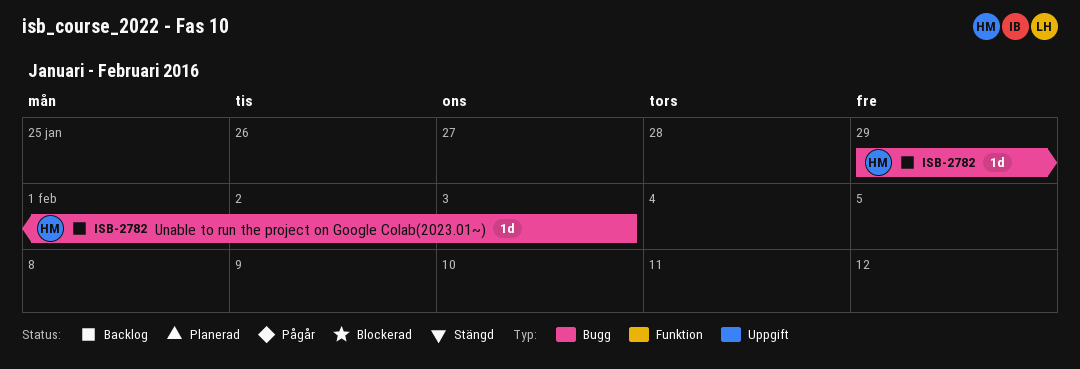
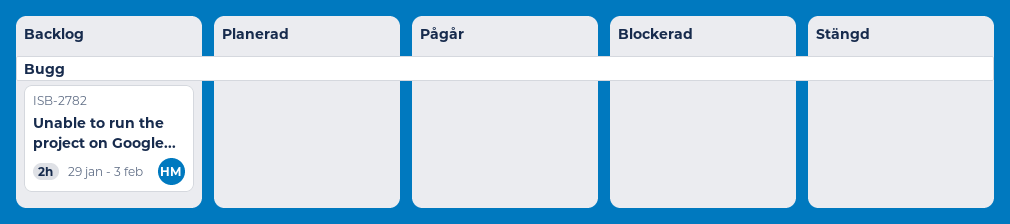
ISB-2782, estimate: 1d -> 2h

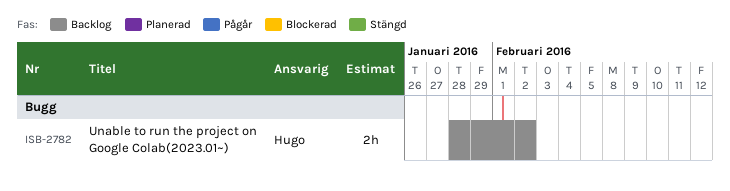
ISB-2782, start: Jan 29 -> Jan 28
ISB-2782, due: Feb 3 -> Feb 2

